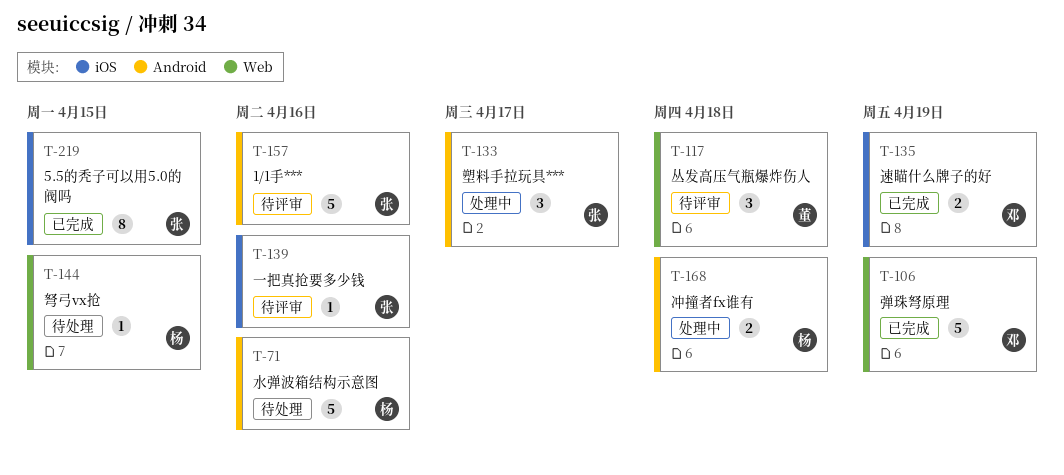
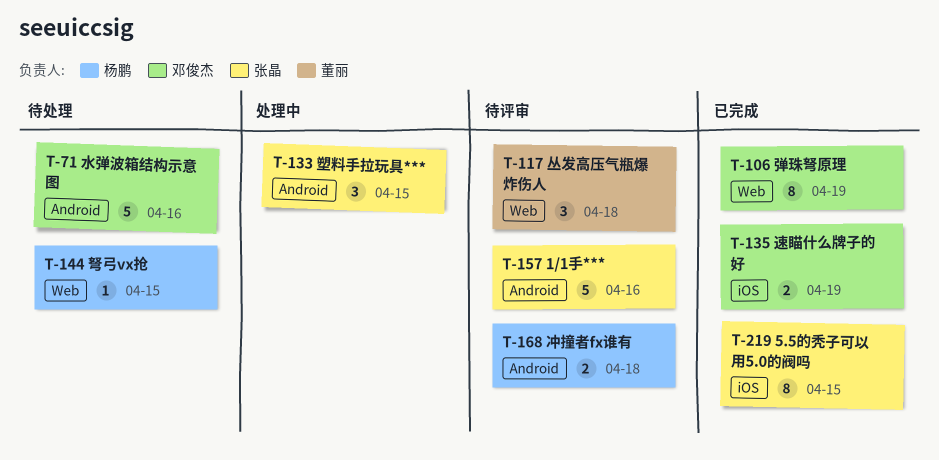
T-71, owner: 杨鹏 -> 邓俊杰
T-106, estimate: 5 -> 8
T-133, due: Apr 17 -> Apr 15
T-139: present -> none
T-168, status: 处理中 -> 待评审

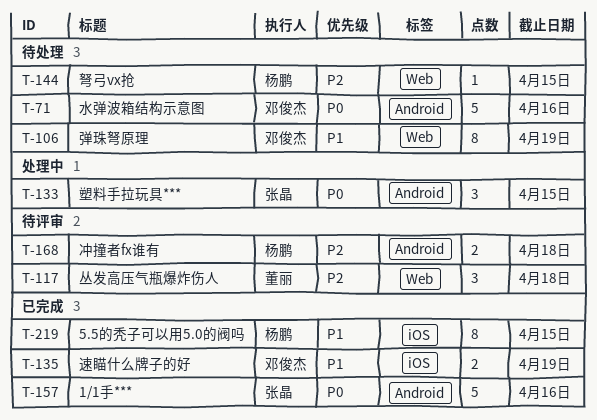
T-106, status: 已完成 -> 待处理
T-157, status: 待评审 -> 已完成
T-219, owner: 张晶 -> 杨鹏

